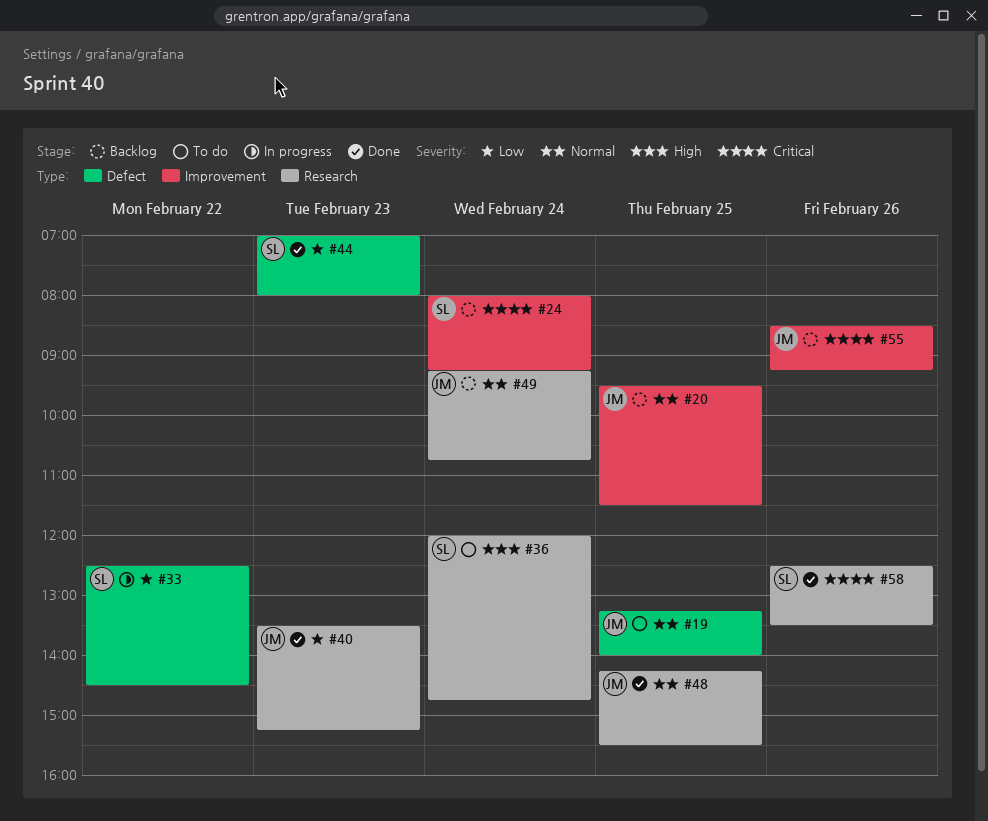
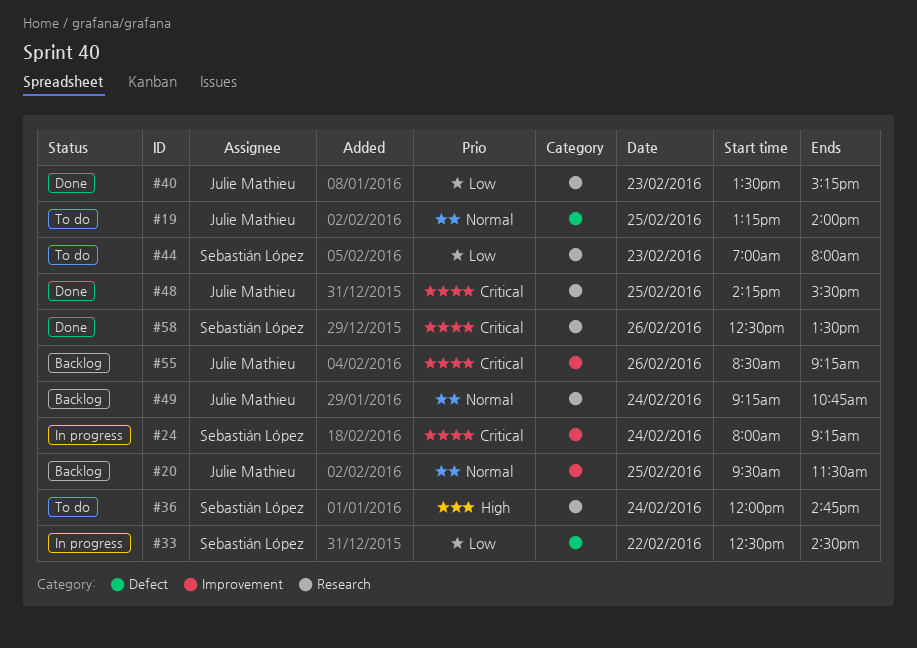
#24, status: Backlog -> In progress
#44, status: Done -> To do
#44, label: Defect -> Research
#48, priority: Normal -> Critical

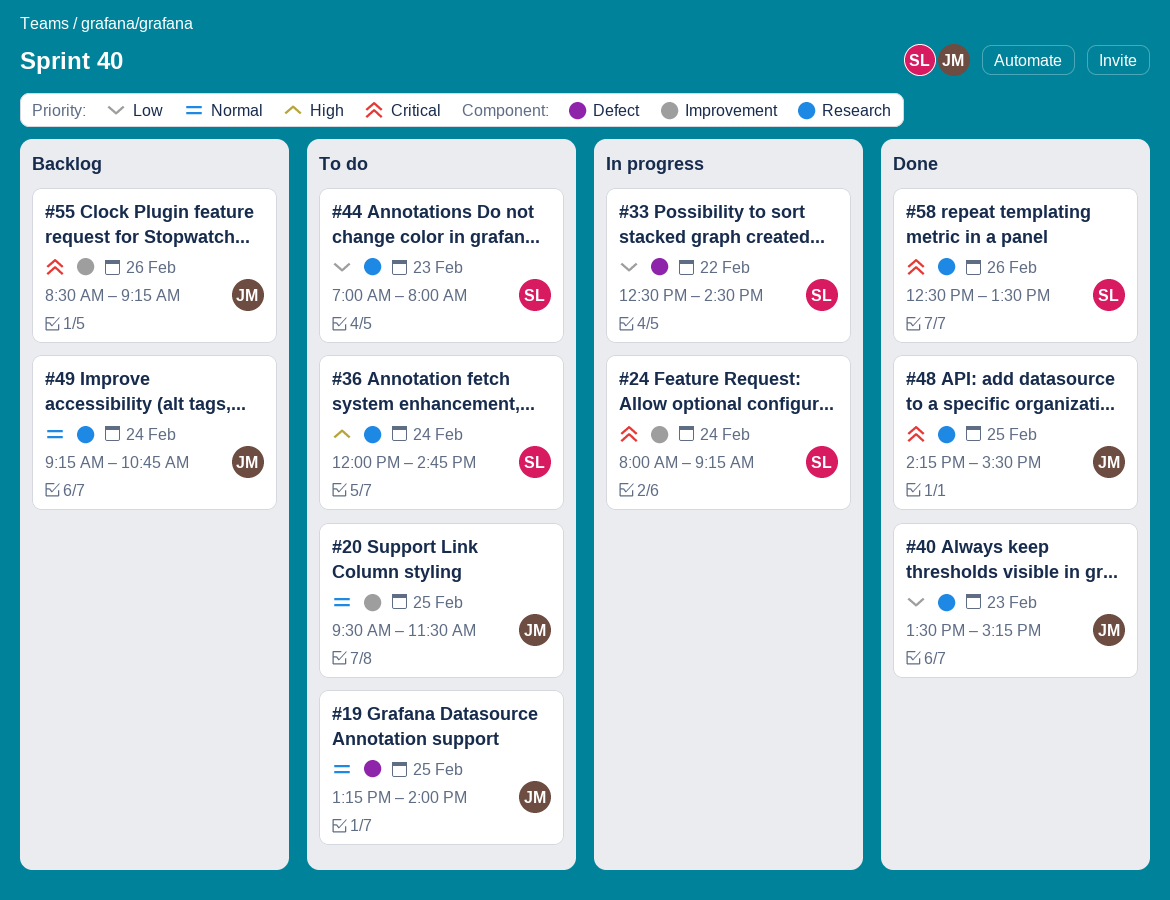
#20, status: Backlog -> To do

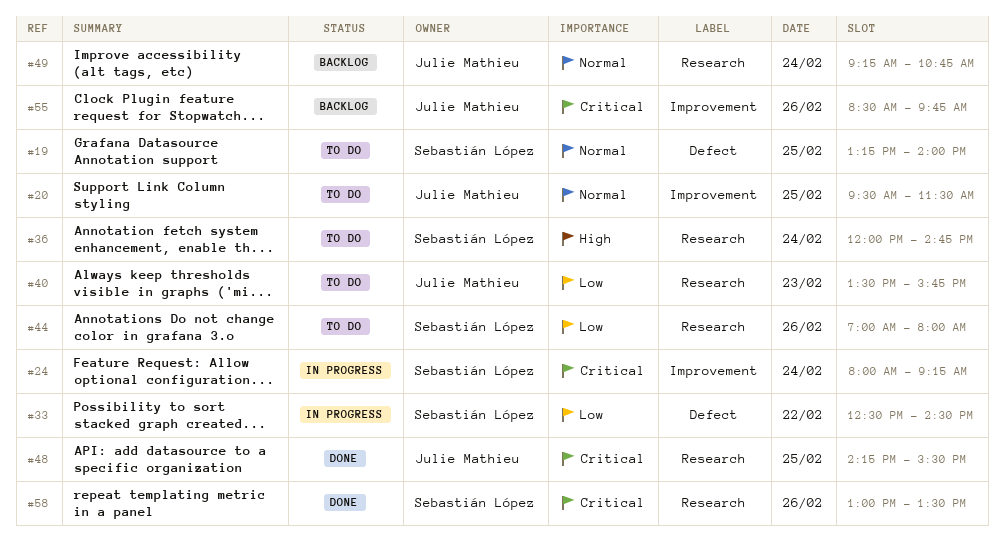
#19, owner: Julie Mathieu -> Sebastián López
#40, status: Done -> To do
#40, ends: 15:15 -> 15:45
#44, day: Feb 23 -> Feb 26
#55, ends: 09:15 -> 09:45
#58, begins: 12:30 -> 13:00

